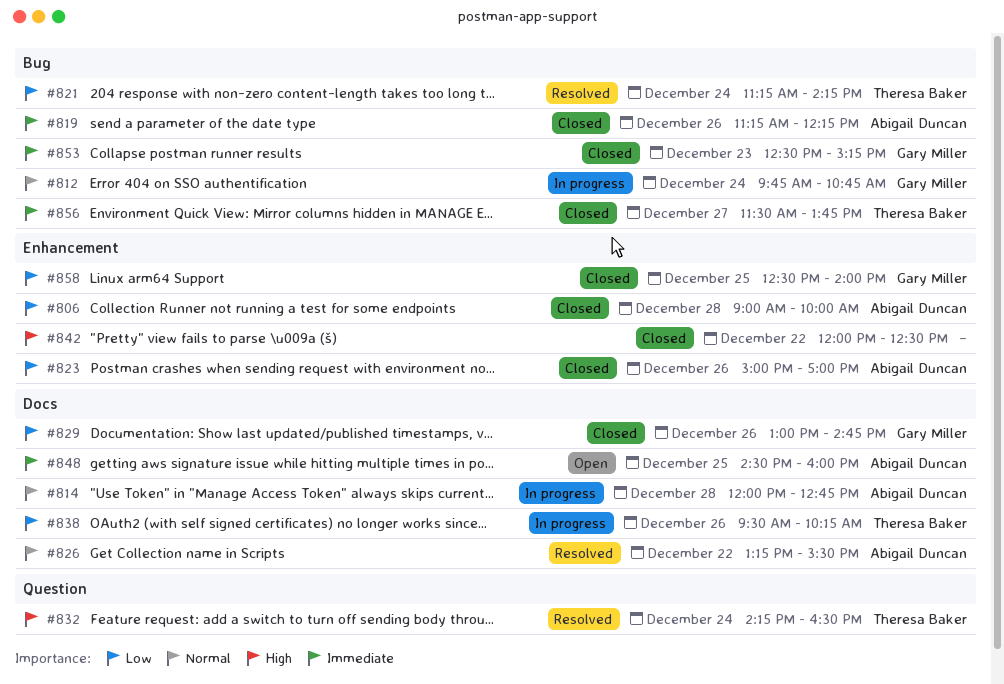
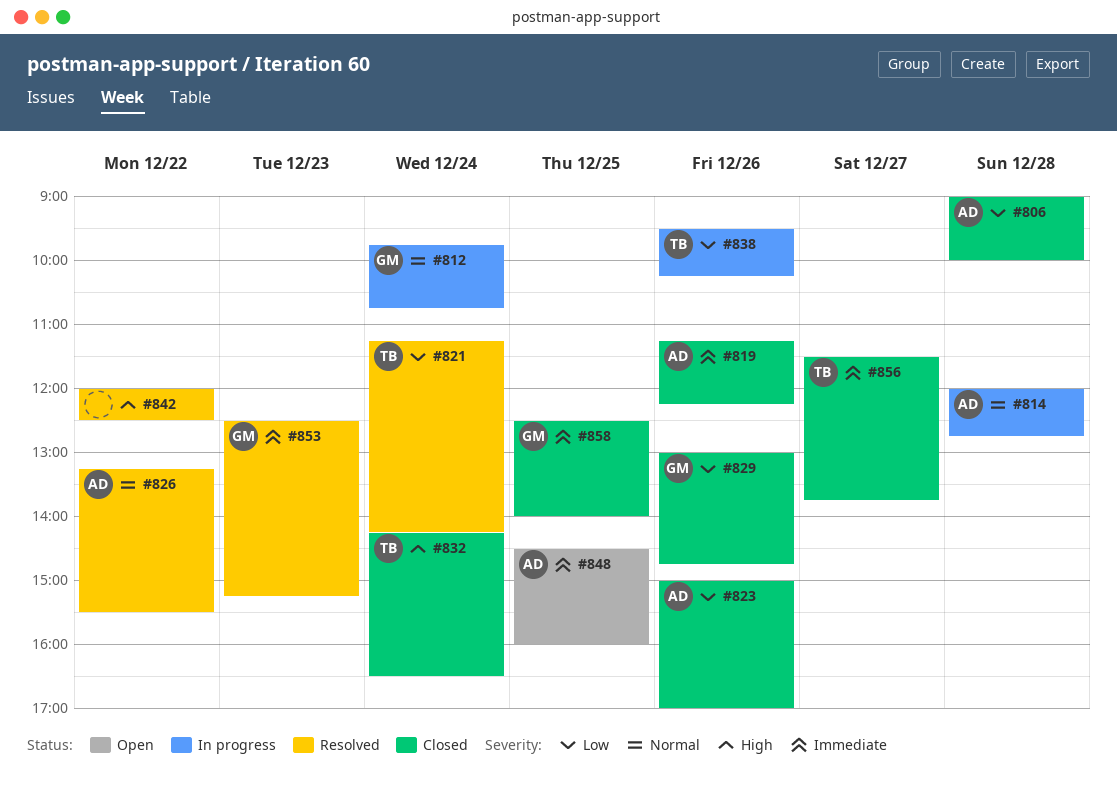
#832, status: Resolved -> Closed
#842, status: Closed -> Resolved
#853, status: Closed -> Resolved
#858, priority: Low -> Immediate

